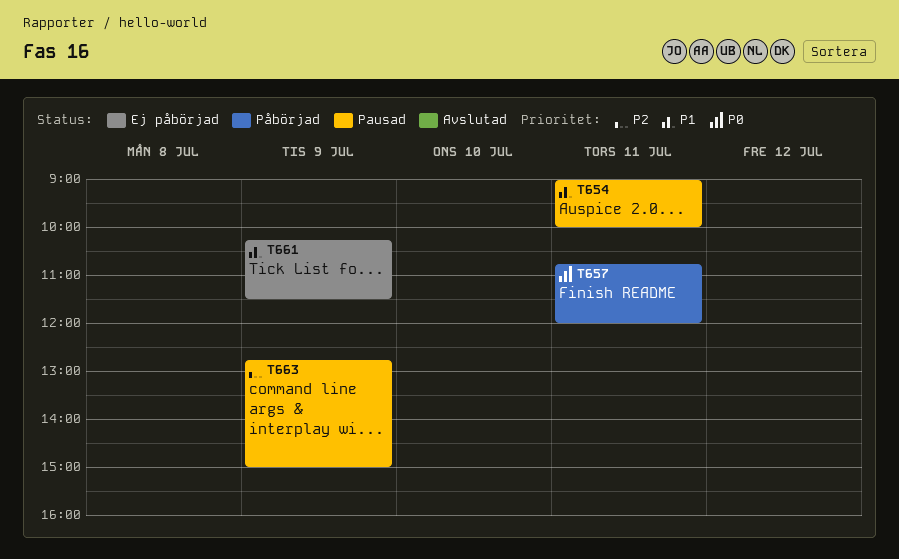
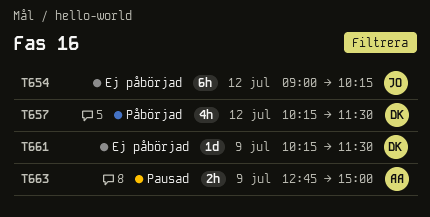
T654, status: Pausad -> Ej påbörjad
T654, day: Jul 11 -> Jul 12
T654, ends: 10:00 -> 10:15
T657, day: Jul 11 -> Jul 12
T657, begins: 10:45 -> 10:15
T657, ends: 12:00 -> 11:30

